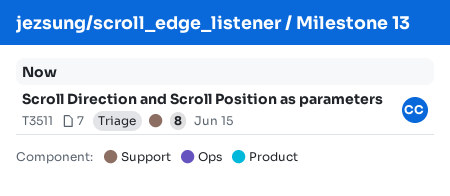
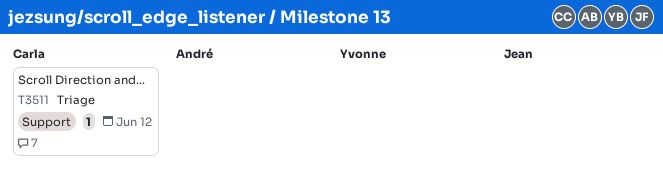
T3511, estimate: 8 -> 1
T3511, due: Jun 15 -> Jun 12

